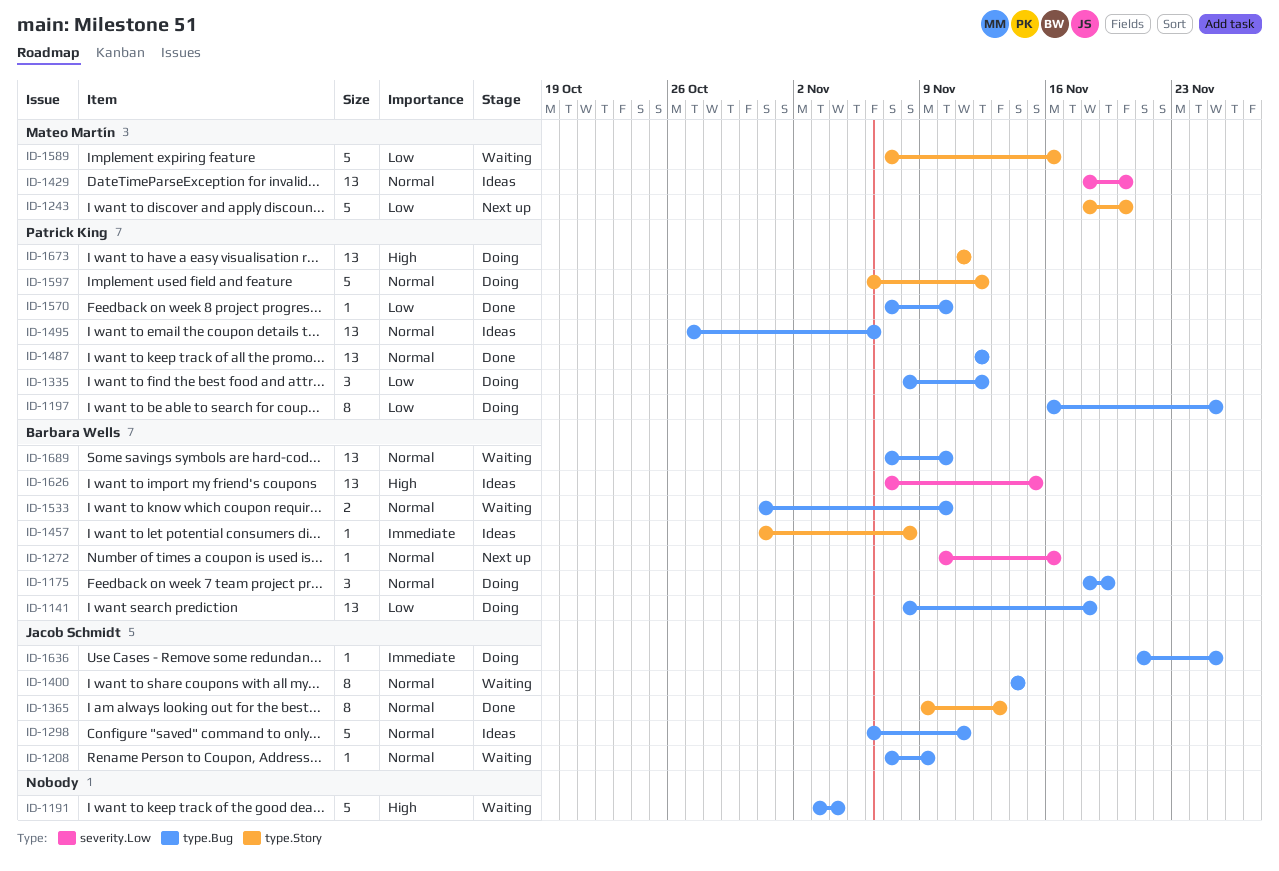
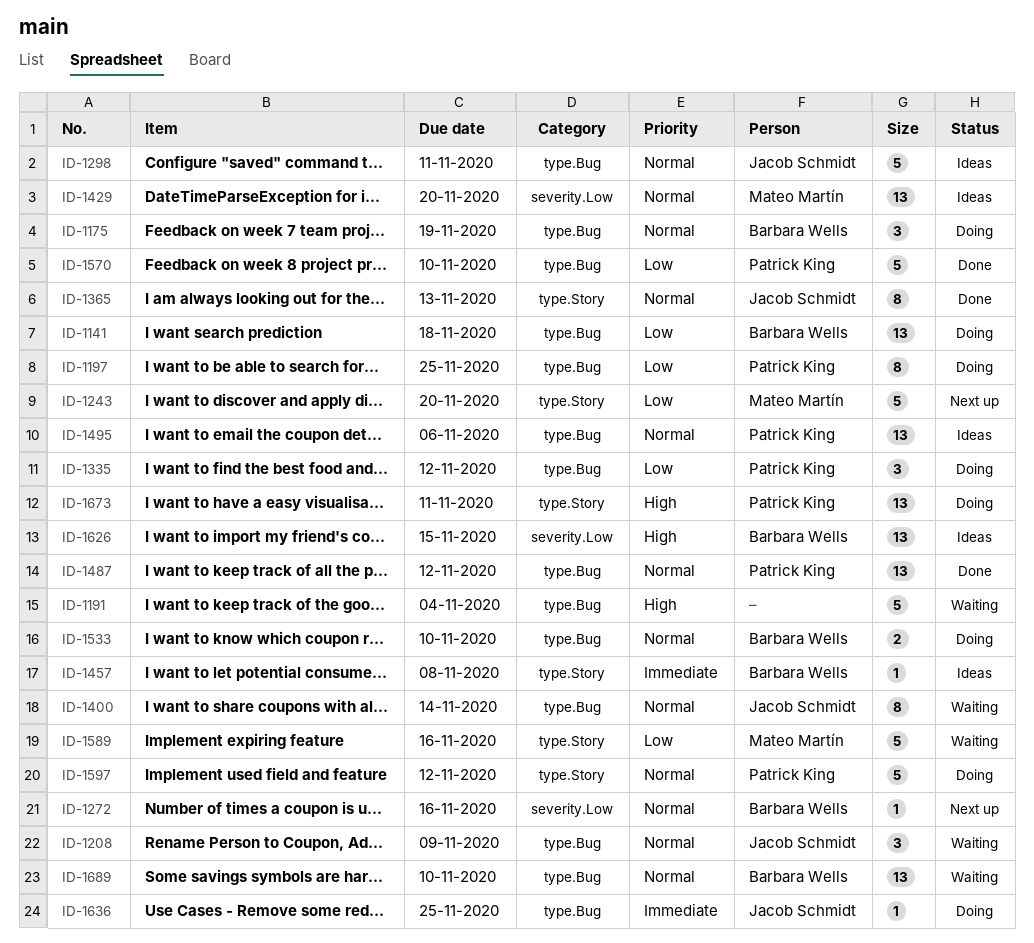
ID-1208, estimate: 1 -> 3
ID-1533, status: Waiting -> Doing
ID-1570, estimate: 1 -> 5

